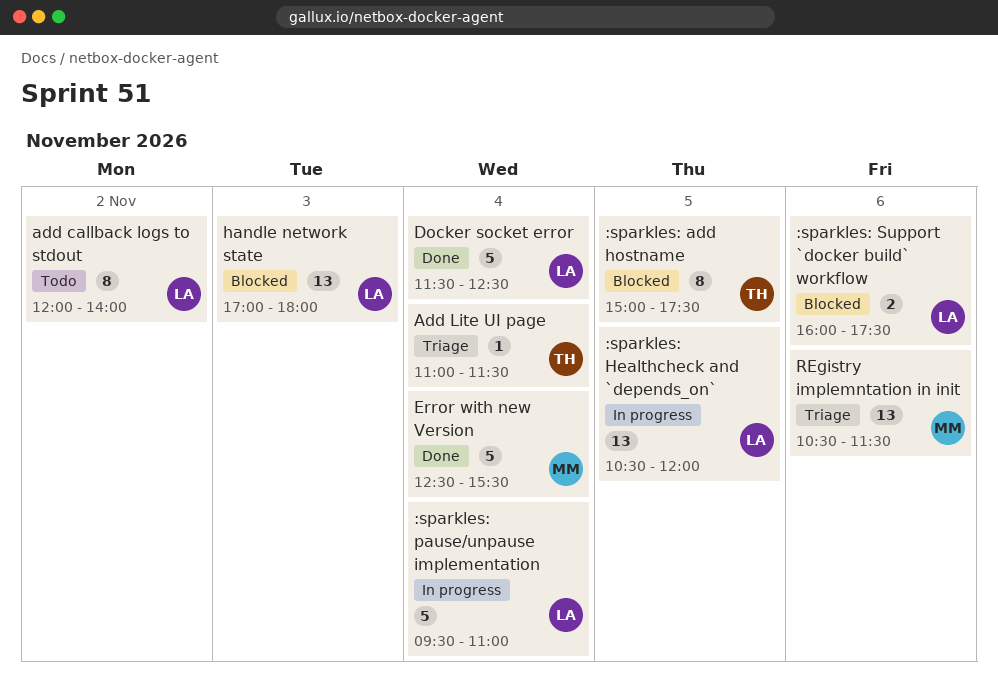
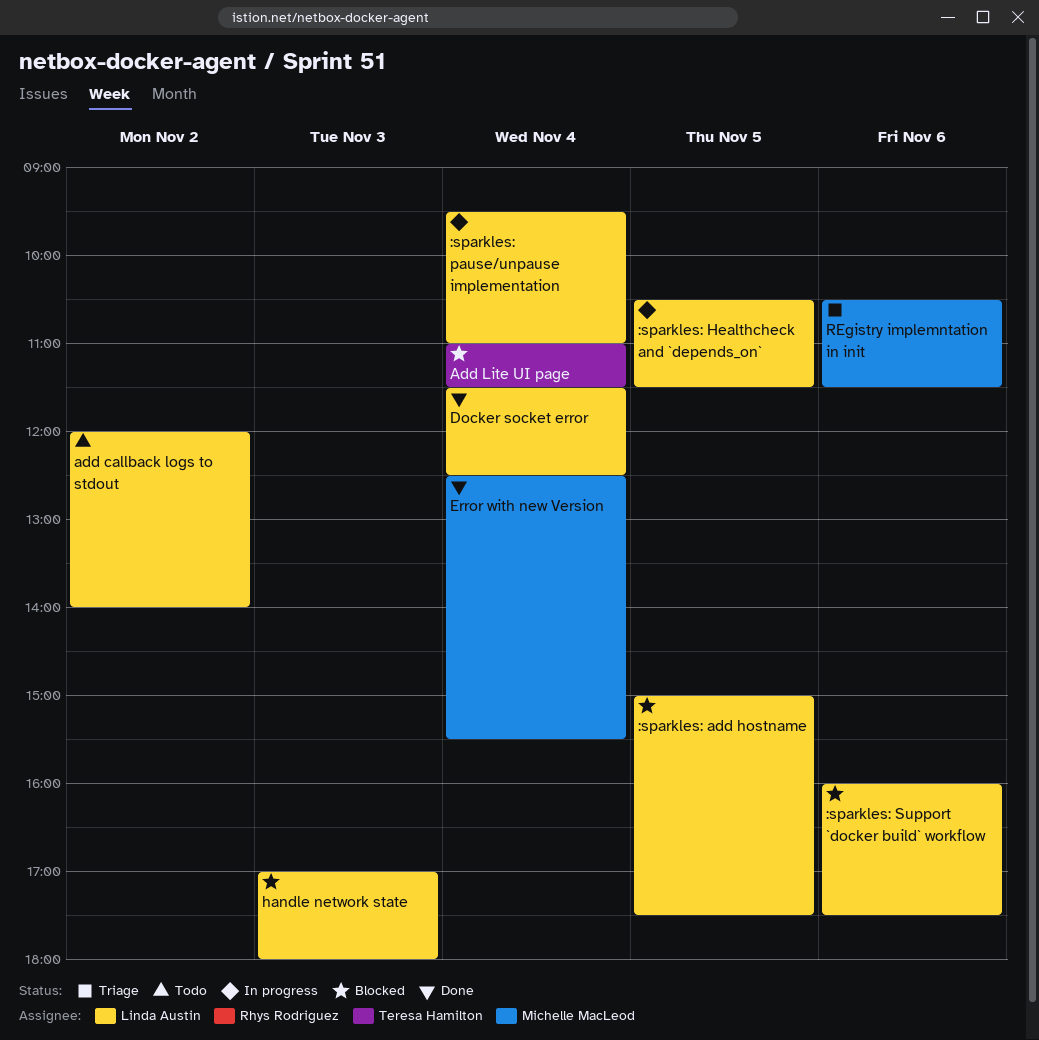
:sparkles: add hostname, owner: Teresa Hamilton -> Linda Austin
:sparkles: Healthcheck and `depends_on`, ends: 12:00 -> 11:30
Add Lite UI page, status: Triage -> Blocked

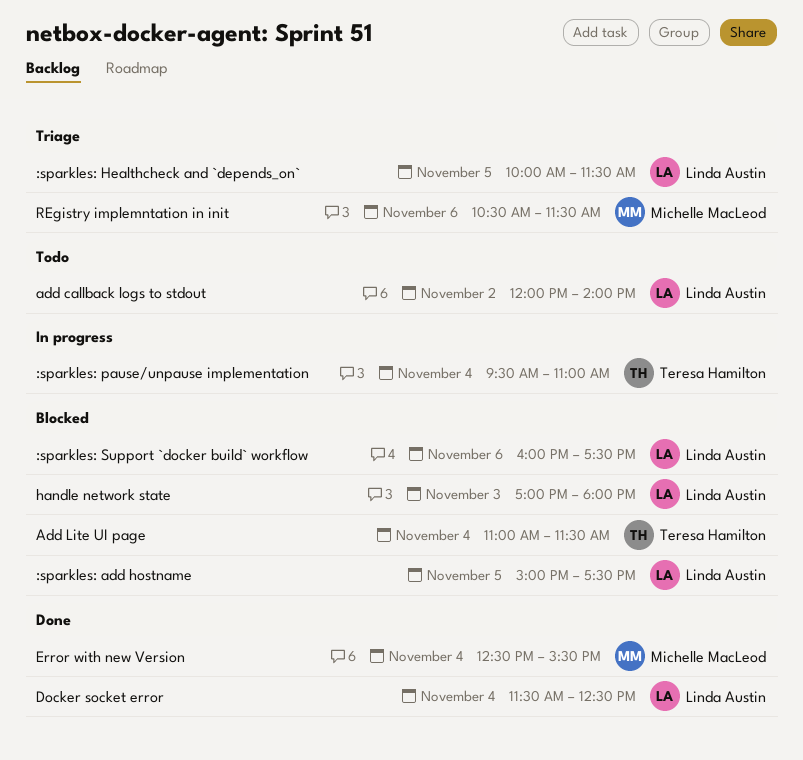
:sparkles: Healthcheck and `depends_on`, status: In progress -> Triage
:sparkles: Healthcheck and `depends_on`, begins: 10:30 -> 10:00
:sparkles: pause/unpause implementation, owner: Linda Austin -> Teresa Hamilton

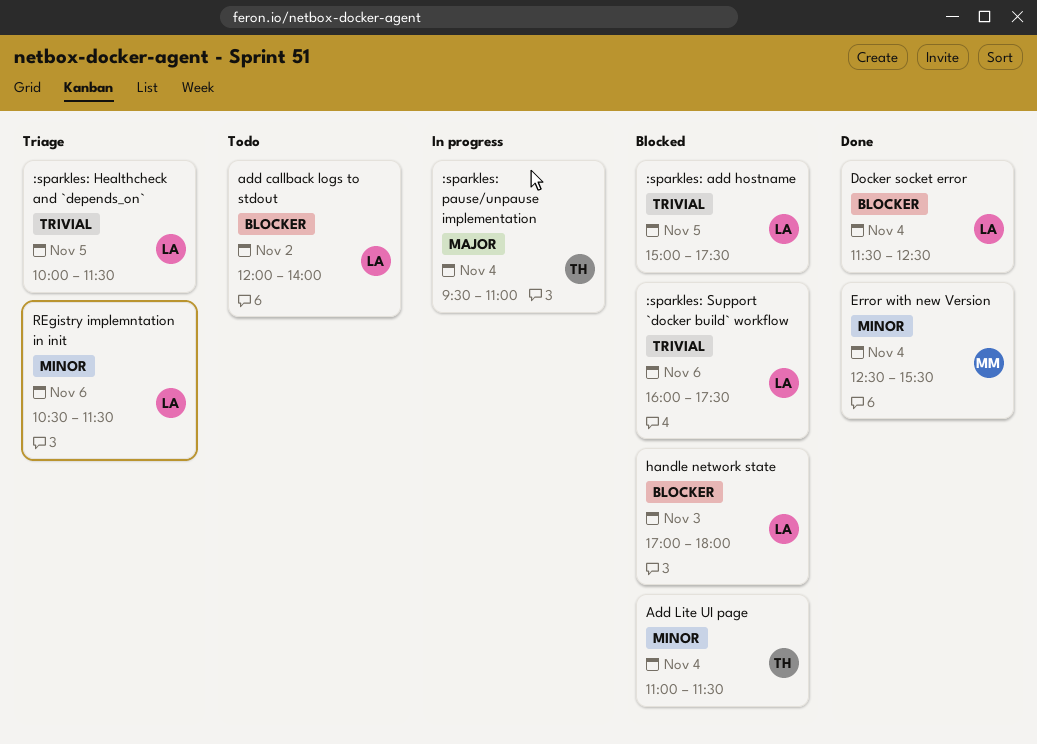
REgistry implemntation in init, owner: Michelle MacLeod -> Linda Austin

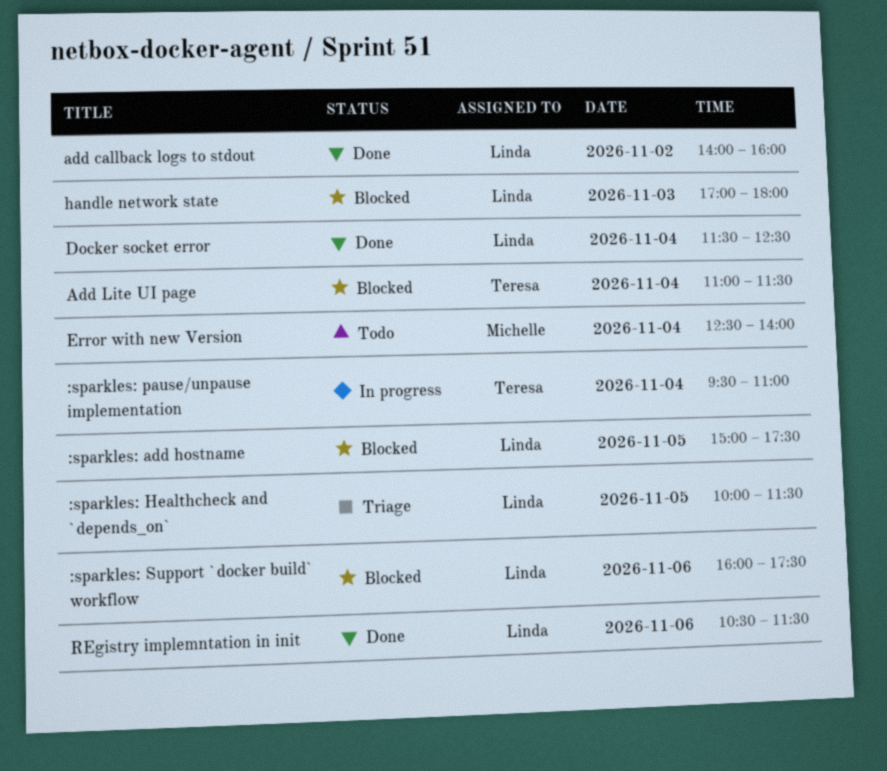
add callback logs to stdout, status: Todo -> Done
add callback logs to stdout, begins: 12:00 -> 14:00
add callback logs to stdout, ends: 14:00 -> 16:00
Error with new Version, status: Done -> Todo
Error with new Version, ends: 15:30 -> 14:00
REgistry implemntation in init, status: Triage -> Done

